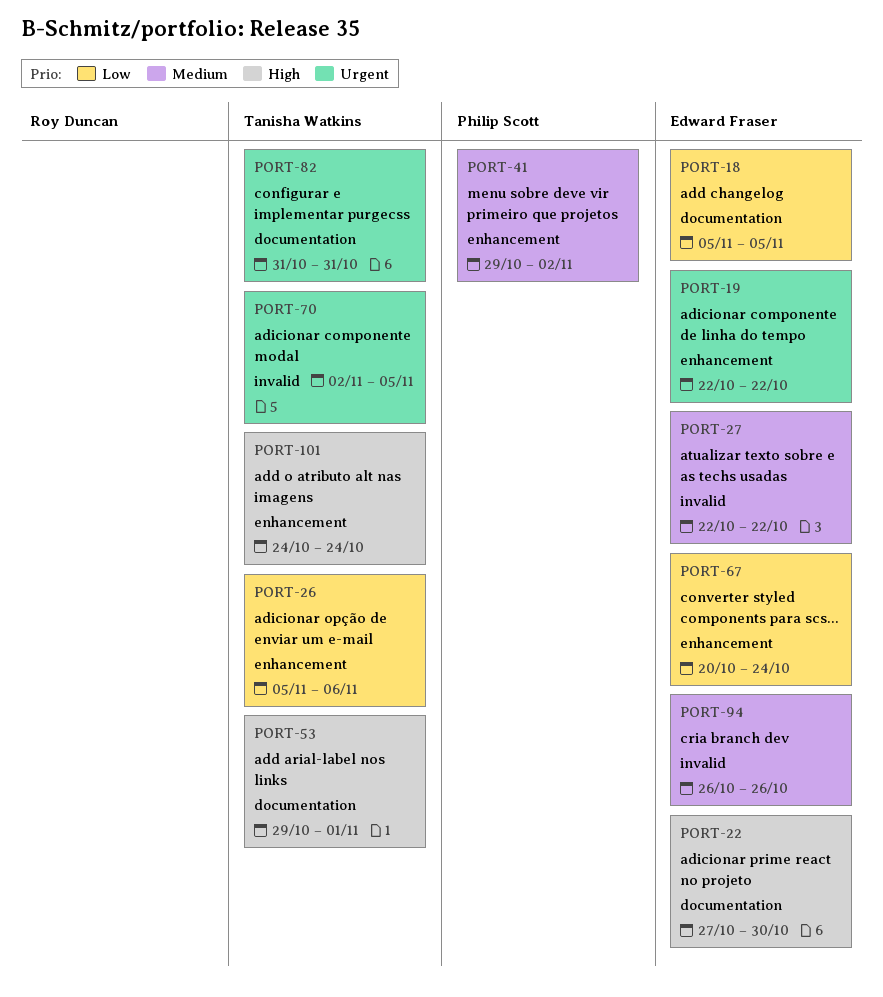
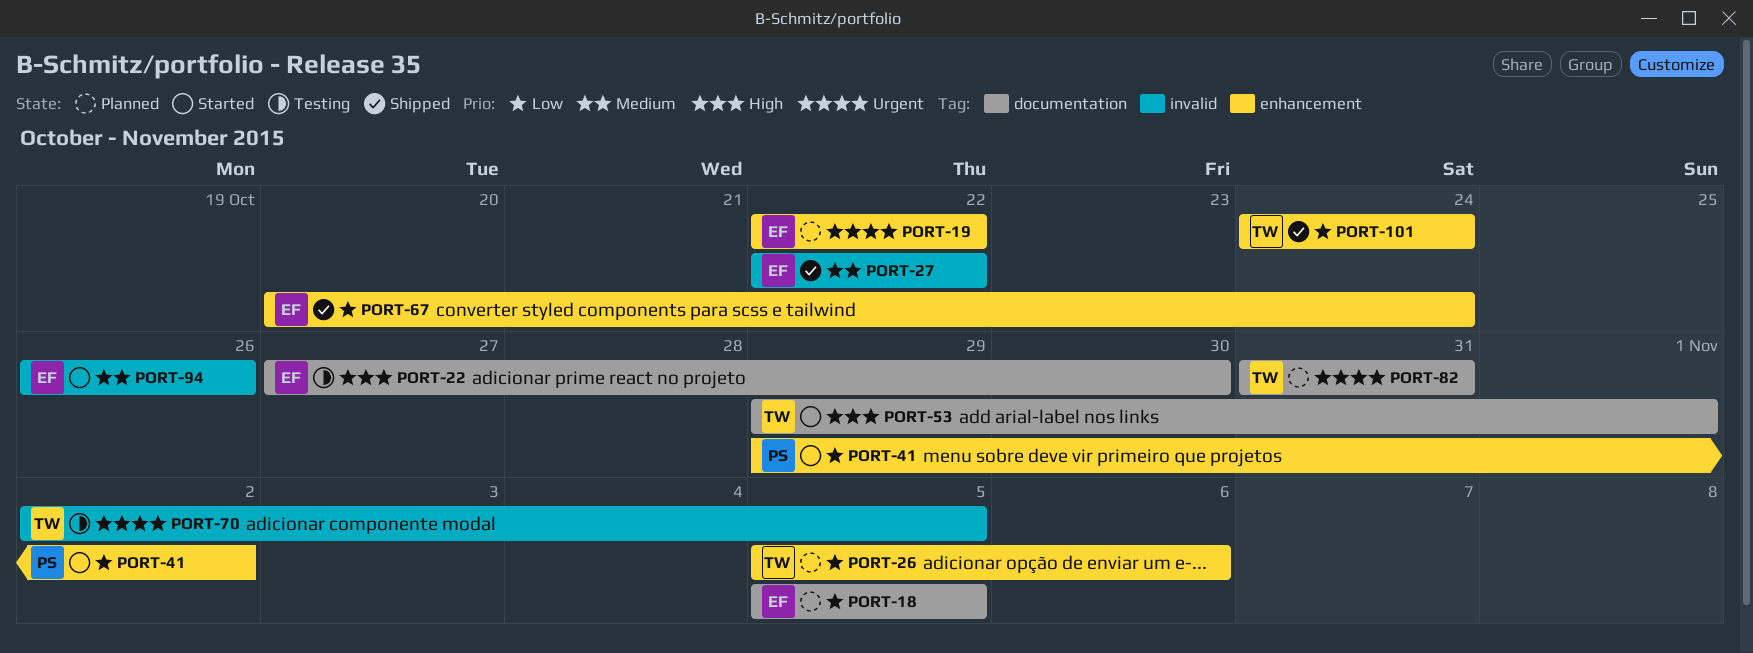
PORT-41, priority: Medium -> Low
PORT-101, priority: High -> Low

